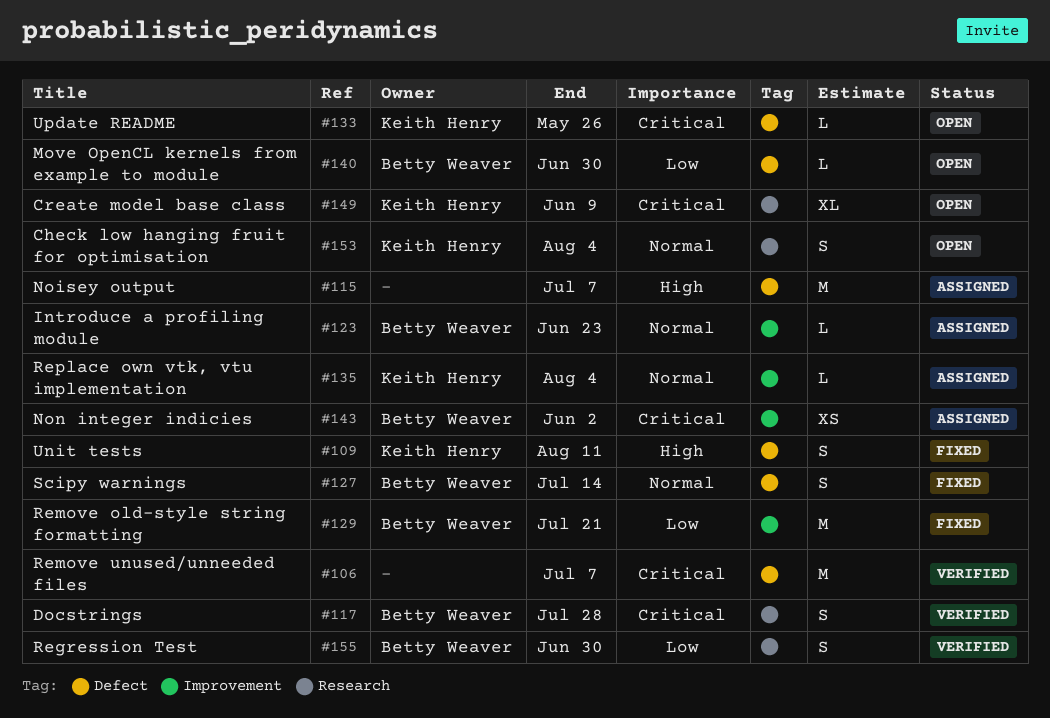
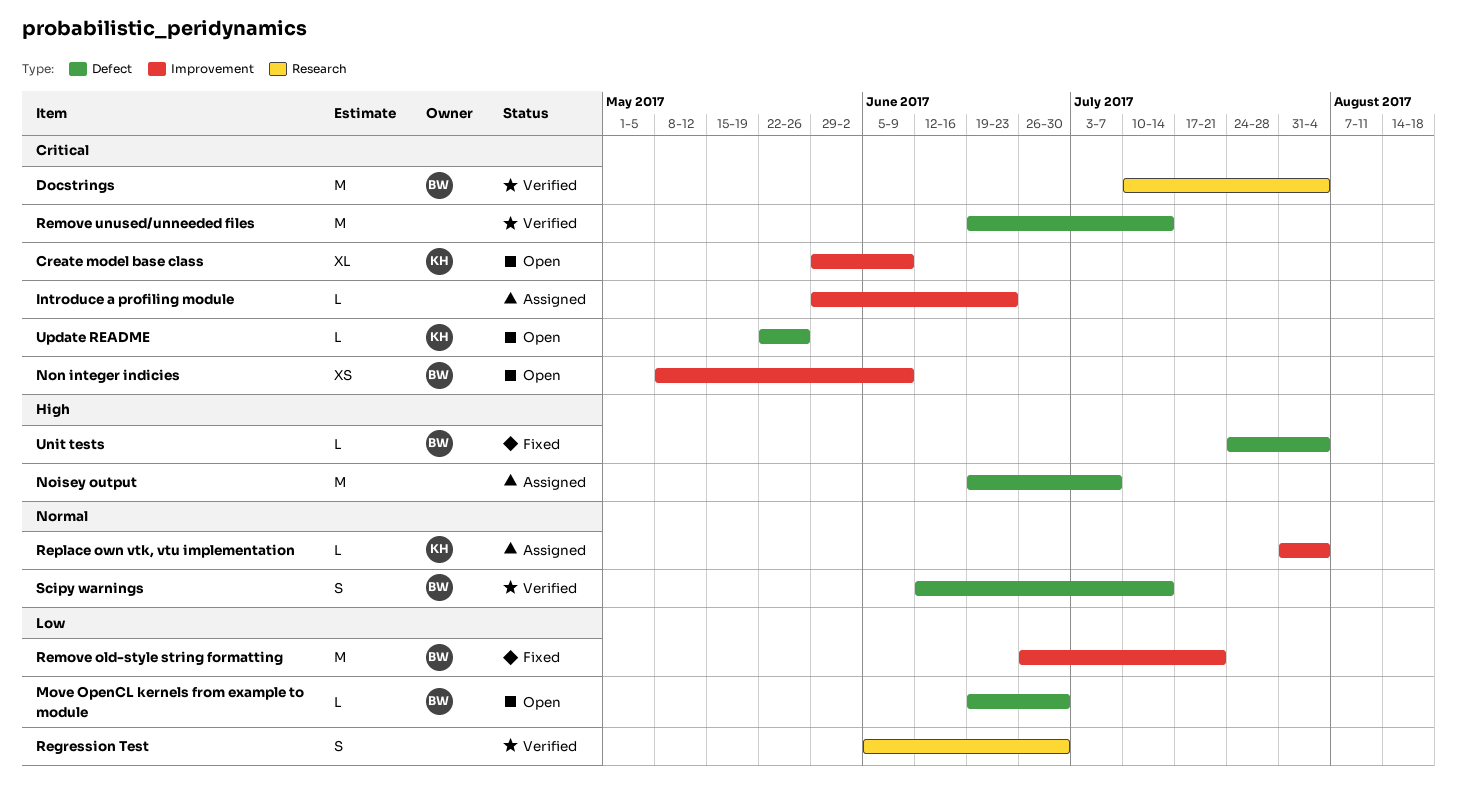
Check low hanging fruit for optimisation: present -> none
Create model base class, label: Research -> Improvement
Docstrings, estimate: S -> M
Docstrings, due: Jul 28 -> Aug 4
Introduce a profiling module, owner: Betty Weaver -> none
Introduce a profiling module, priority: Normal -> Critical
Non integer indicies, status: Assigned -> Open
Non integer indicies, due: Jun 2 -> Jun 9
Regression Test, owner: Betty Weaver -> none
Remove unused/unneeded files, due: Jul 7 -> Jul 14
Scipy warnings, status: Fixed -> Verified
Unit tests, owner: Keith Henry -> Betty Weaver
Unit tests, estimate: S -> L
Unit tests, due: Aug 11 -> Aug 4

